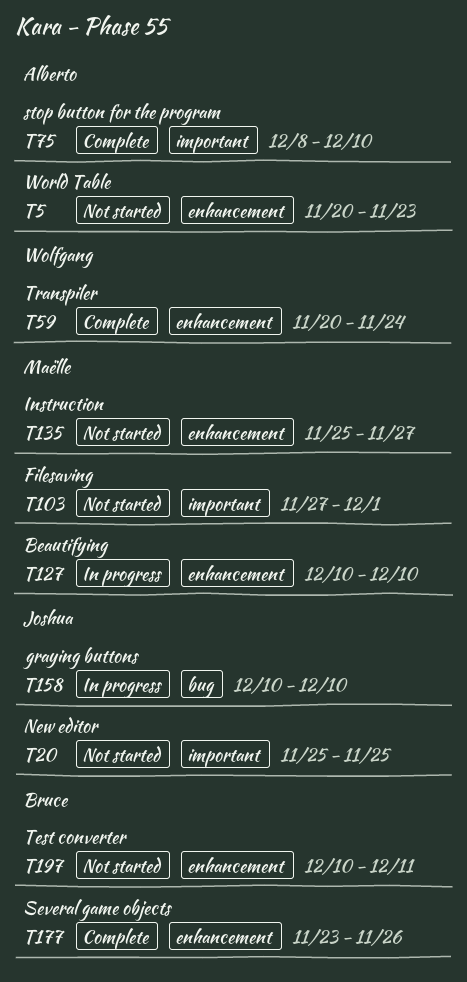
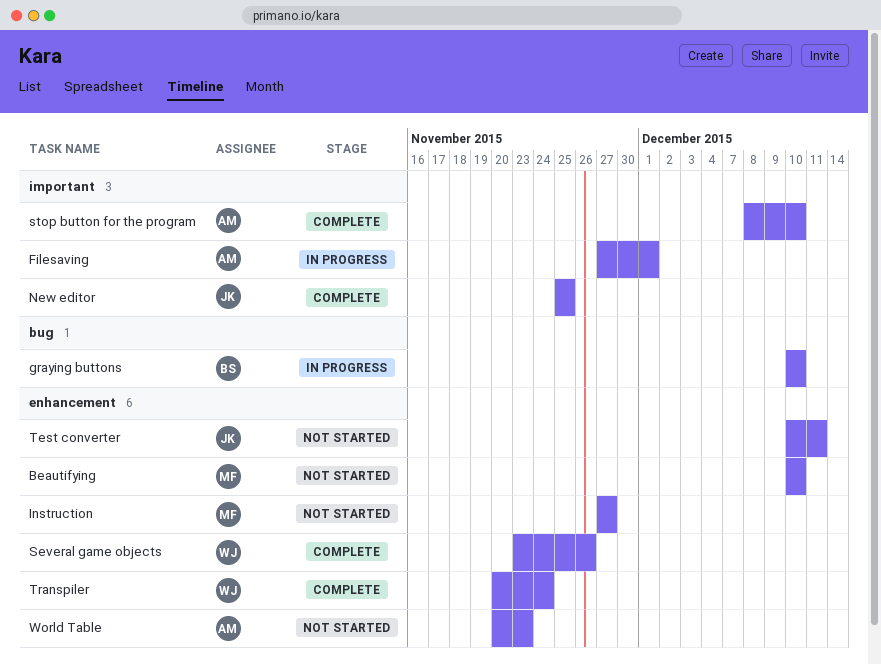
Beautifying, status: In progress -> Not started
Filesaving, status: Not started -> In progress
Filesaving, owner: Maëlle -> Alberto
graying buttons, owner: Joshua -> Bruce
Instruction, start: Nov 25 -> Nov 27
New editor, status: Not started -> Complete
Several game objects, owner: Bruce -> Wolfgang
Test converter, owner: Bruce -> Joshua

